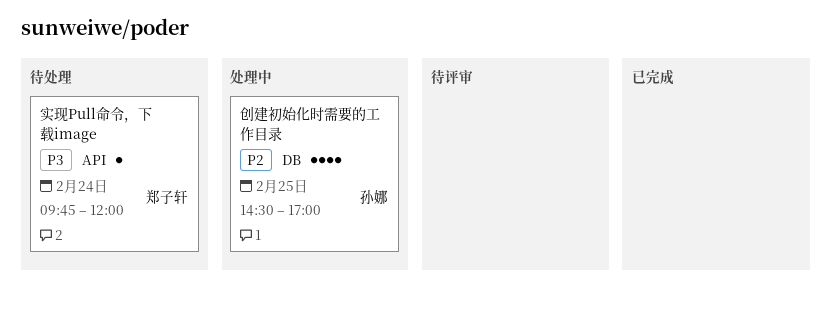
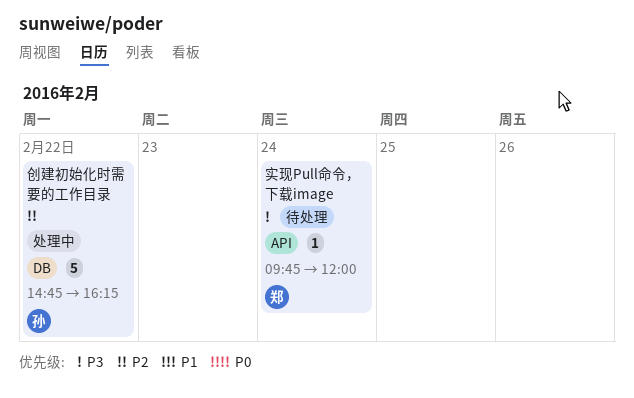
创建初始化时需要的工作目录, estimate: 4 -> 5
创建初始化时需要的工作目录, day: Feb 25 -> Feb 22
创建初始化时需要的工作目录, begins: 14:30 -> 14:45
创建初始化时需要的工作目录, ends: 17:00 -> 16:15

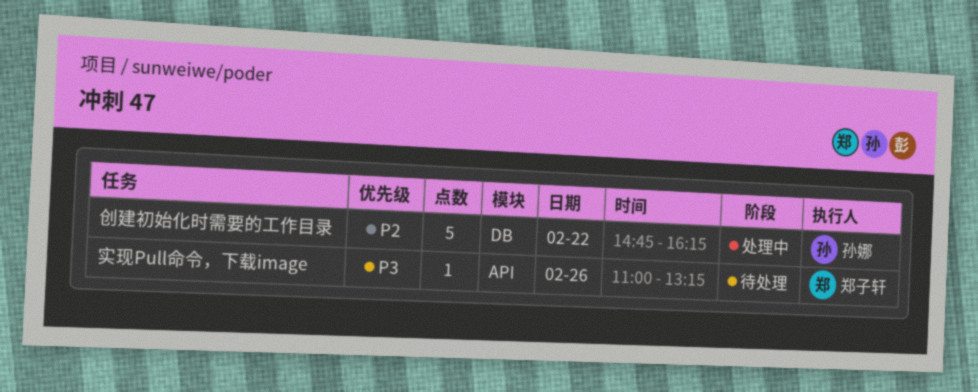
实现Pull命令，下载image, day: Feb 24 -> Feb 26
实现Pull命令，下载image, begins: 09:45 -> 11:00
实现Pull命令，下载image, ends: 12:00 -> 13:15

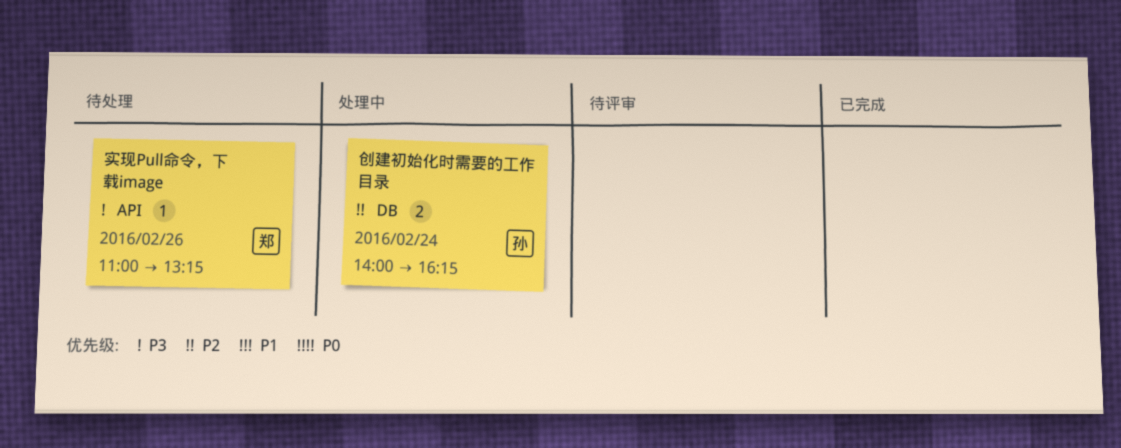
创建初始化时需要的工作目录, estimate: 5 -> 2
创建初始化时需要的工作目录, day: Feb 22 -> Feb 24
创建初始化时需要的工作目录, begins: 14:45 -> 14:00

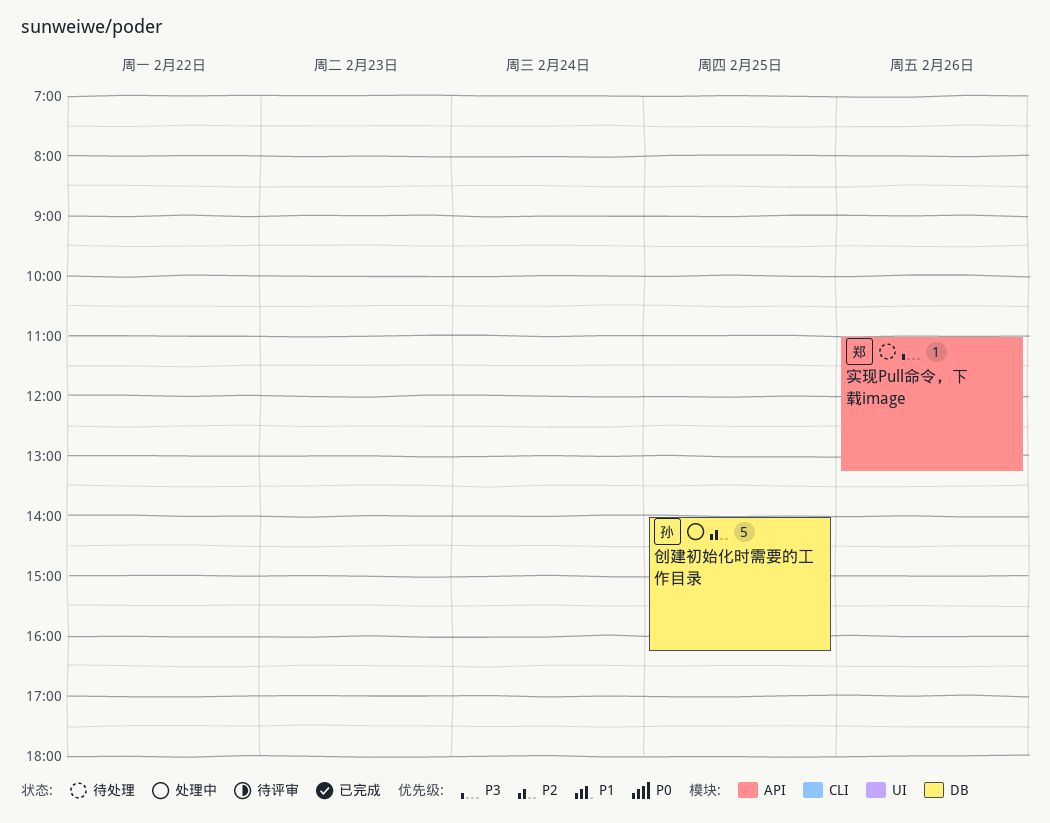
创建初始化时需要的工作目录, estimate: 2 -> 5
创建初始化时需要的工作目录, day: Feb 24 -> Feb 25

